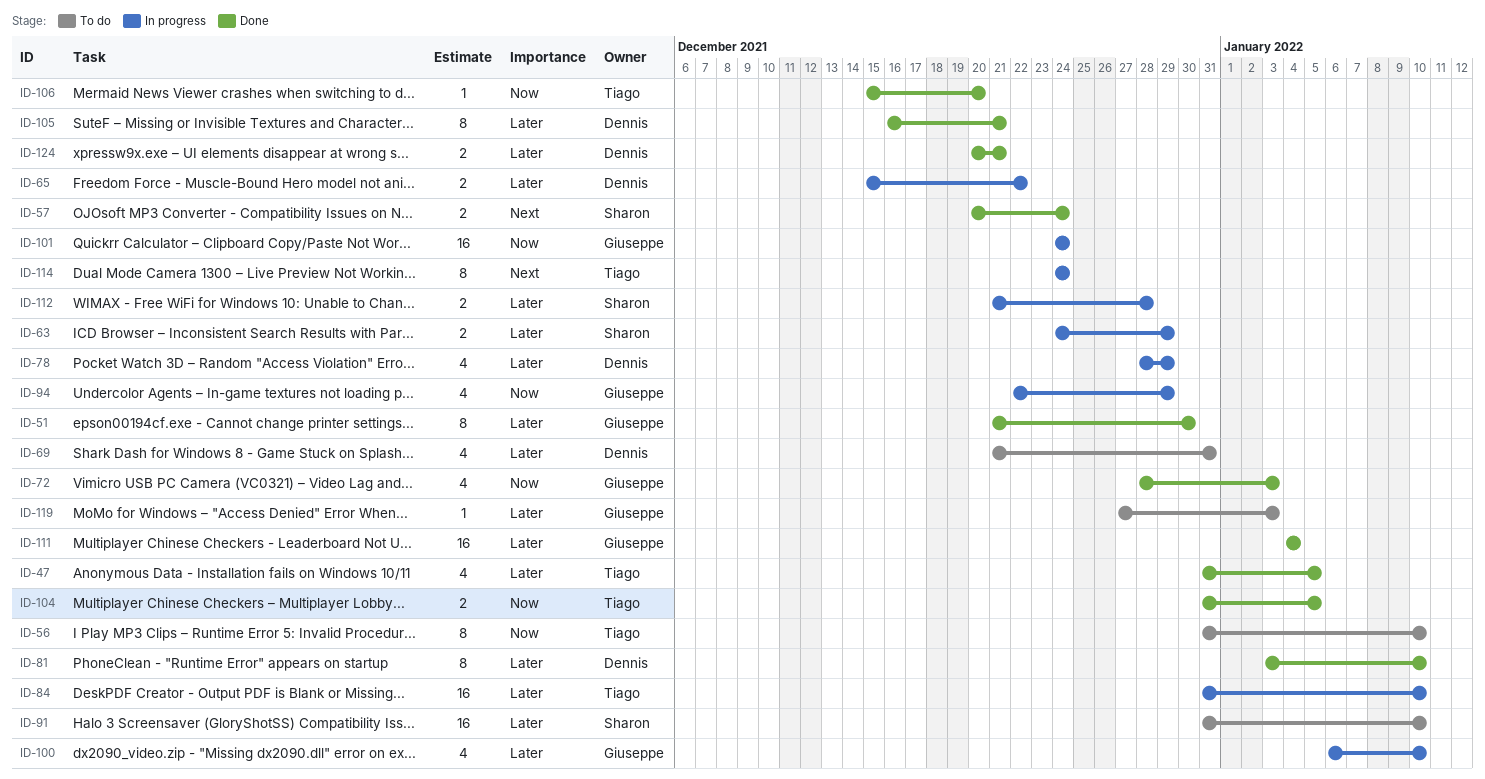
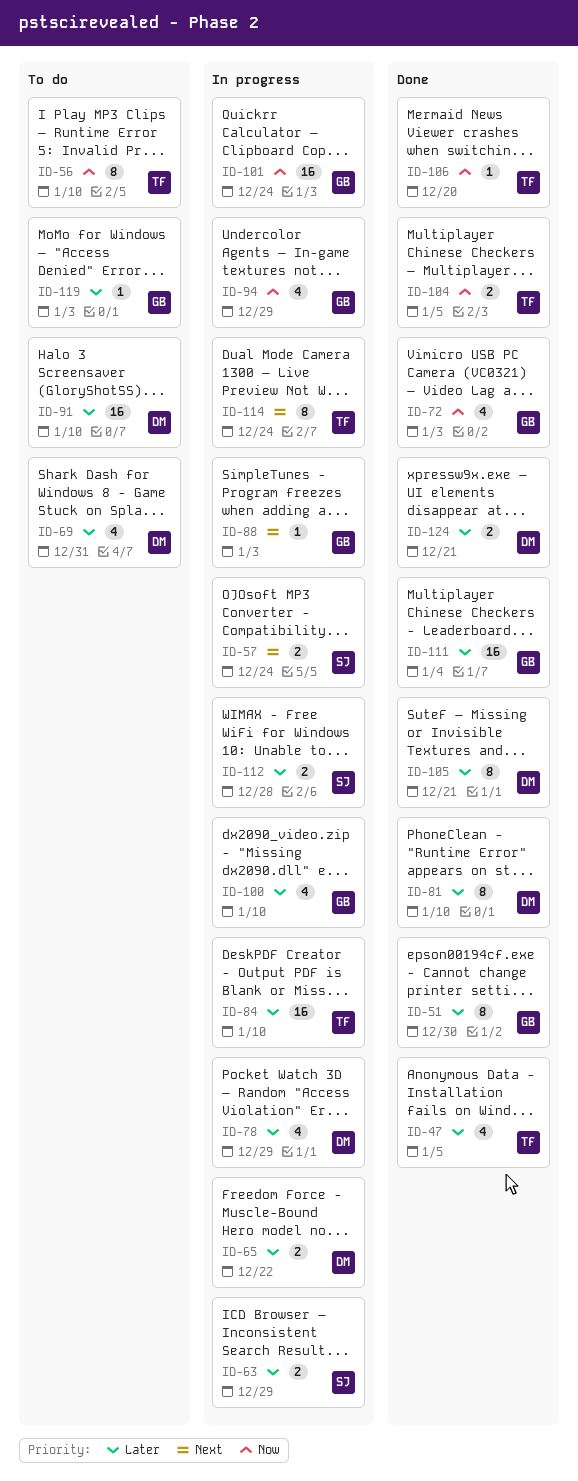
ID-57, status: Done -> In progress
ID-88: none -> present
ID-91, owner: Sharon -> Dennis

